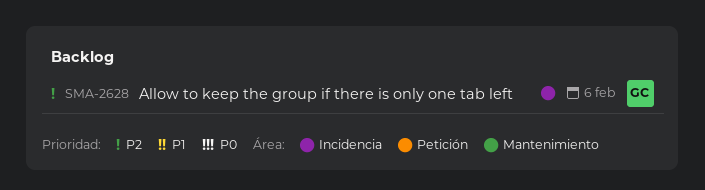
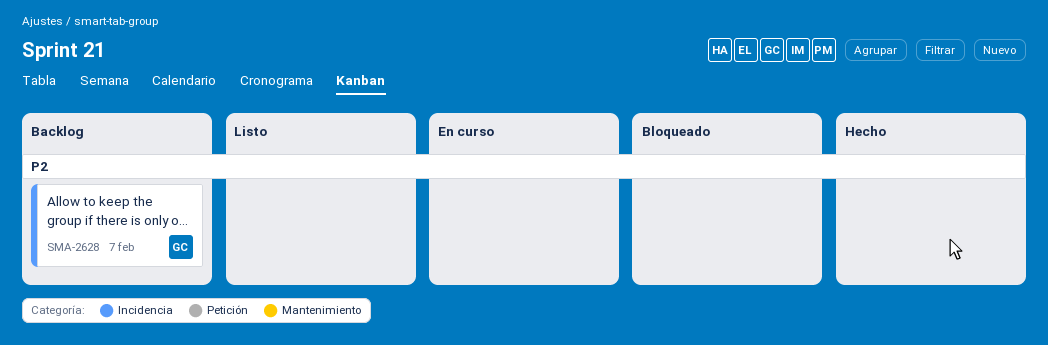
SMA-2628, due: Feb 6 -> Feb 7

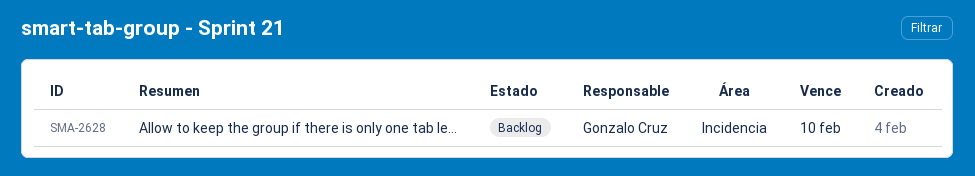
SMA-2628, due: Feb 7 -> Feb 10

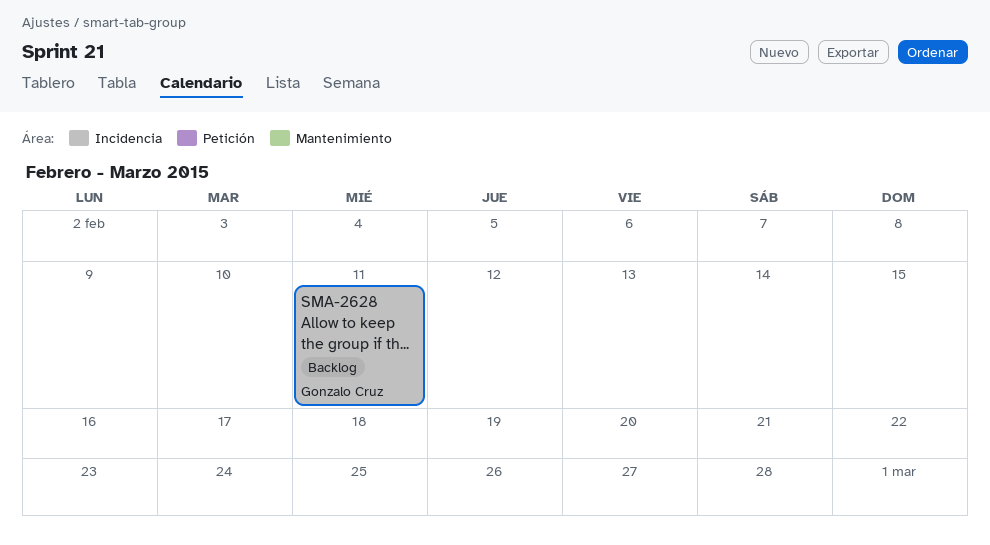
SMA-2628, due: Feb 10 -> Feb 11

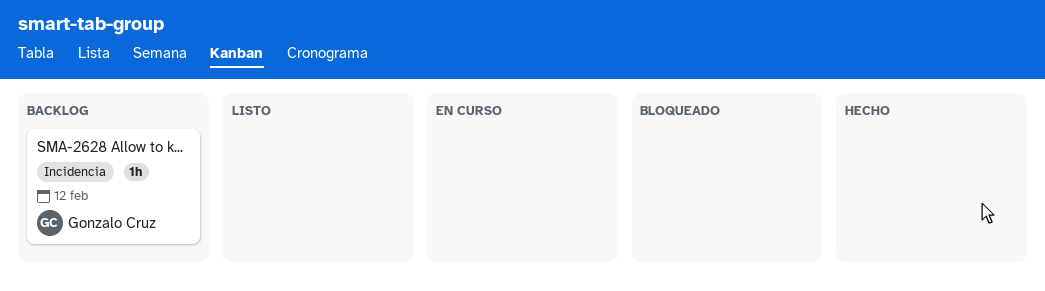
SMA-2628, due: Feb 11 -> Feb 12

